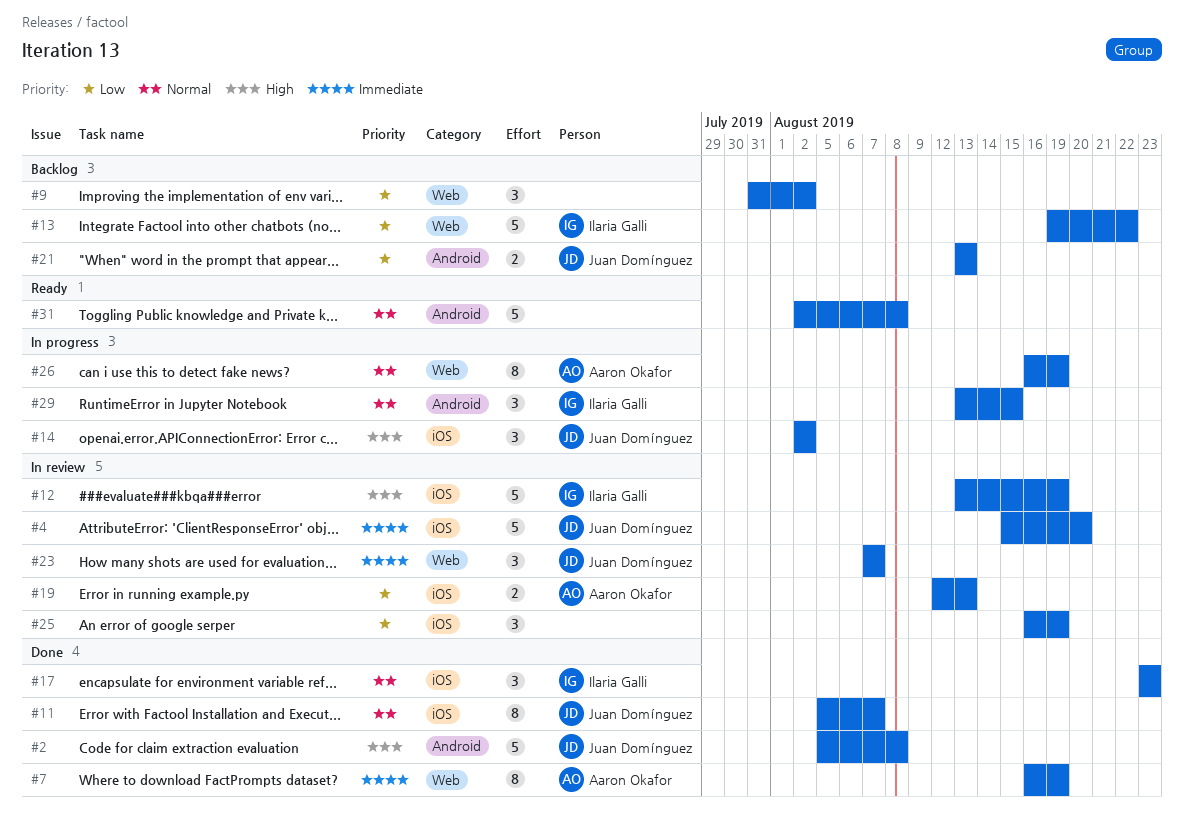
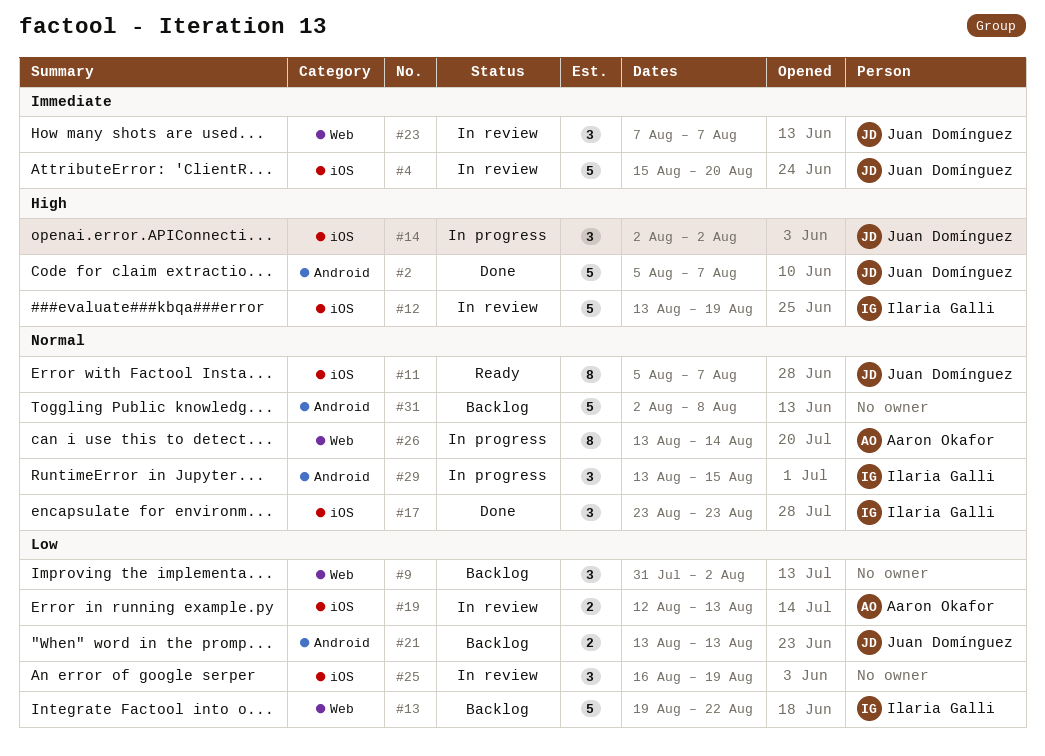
#2, due: Aug 8 -> Aug 7
#7: present -> none
#11, status: Done -> Ready
#26, start: Aug 16 -> Aug 13
#26, due: Aug 19 -> Aug 14
#31, status: Ready -> Backlog

